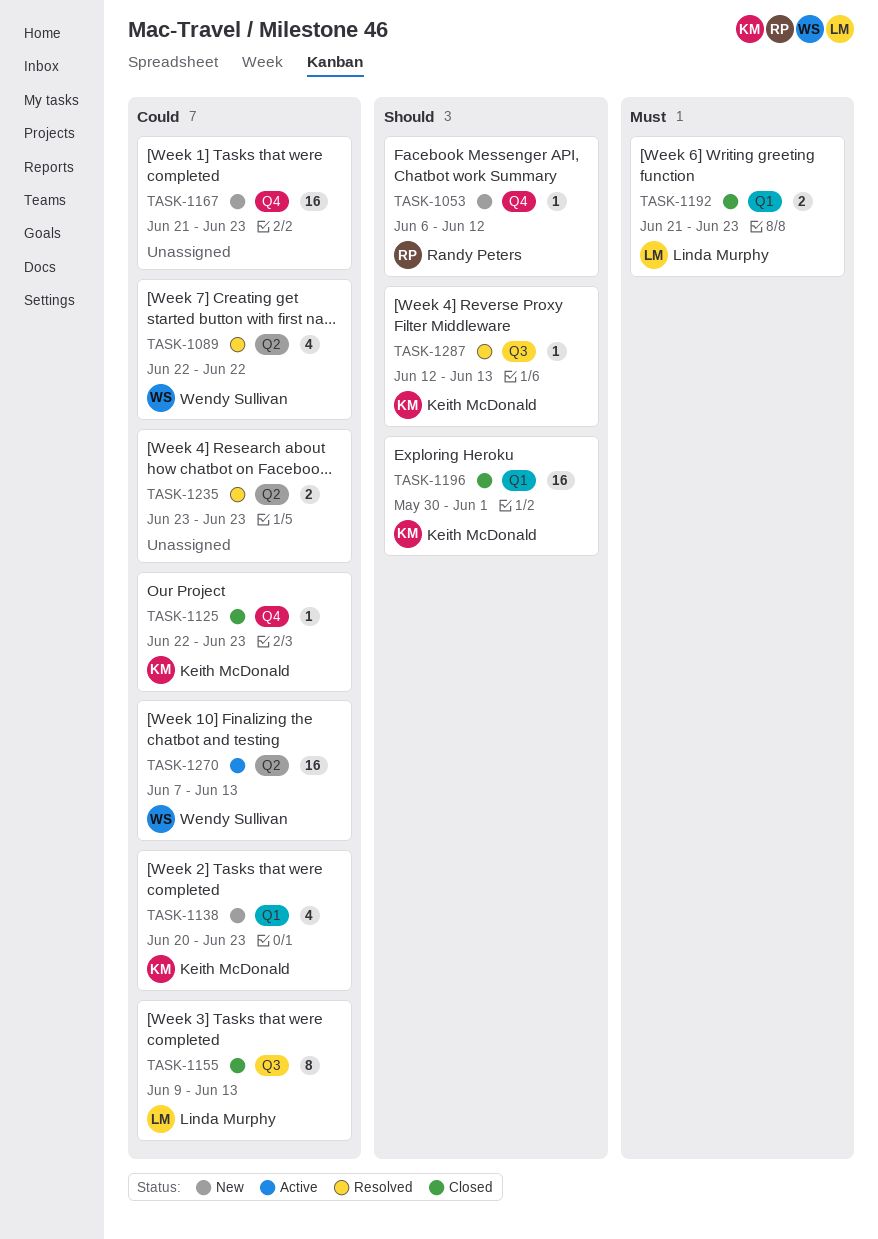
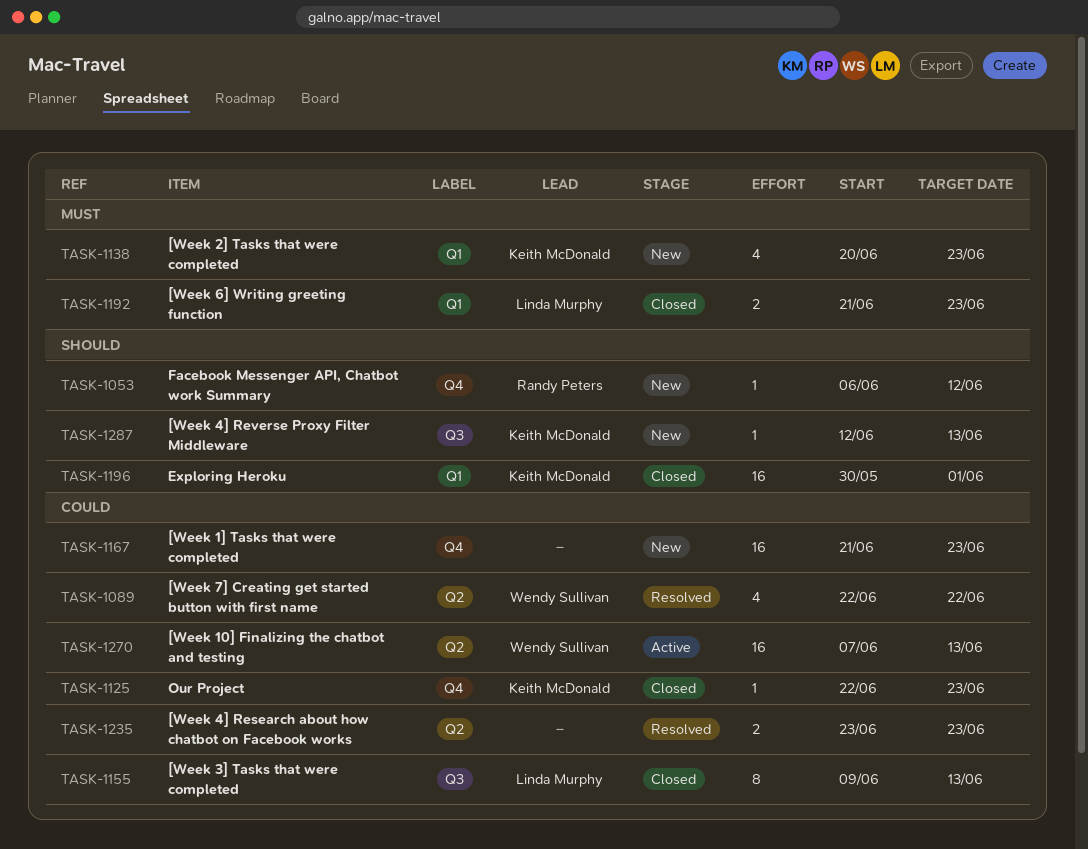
TASK-1138, priority: Could -> Must
TASK-1287, status: Resolved -> New

